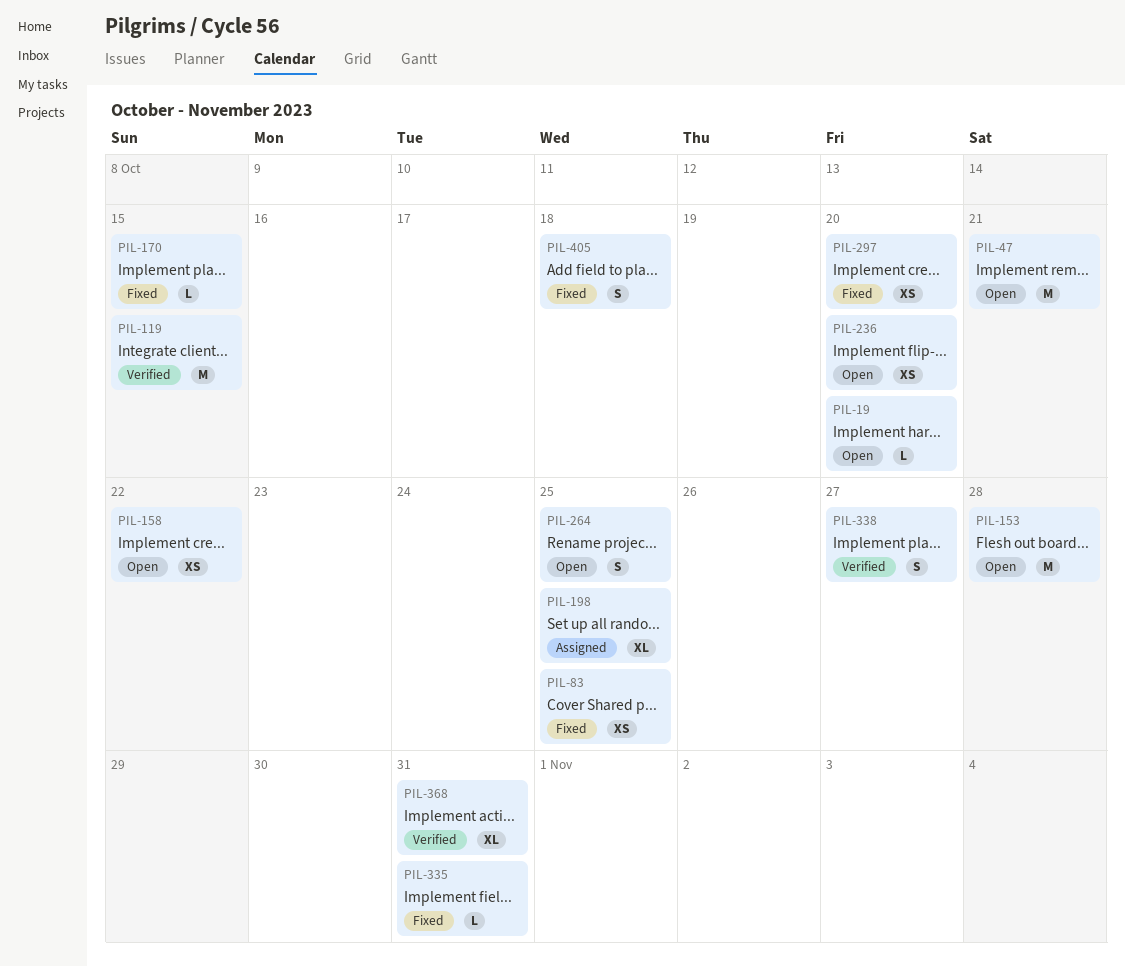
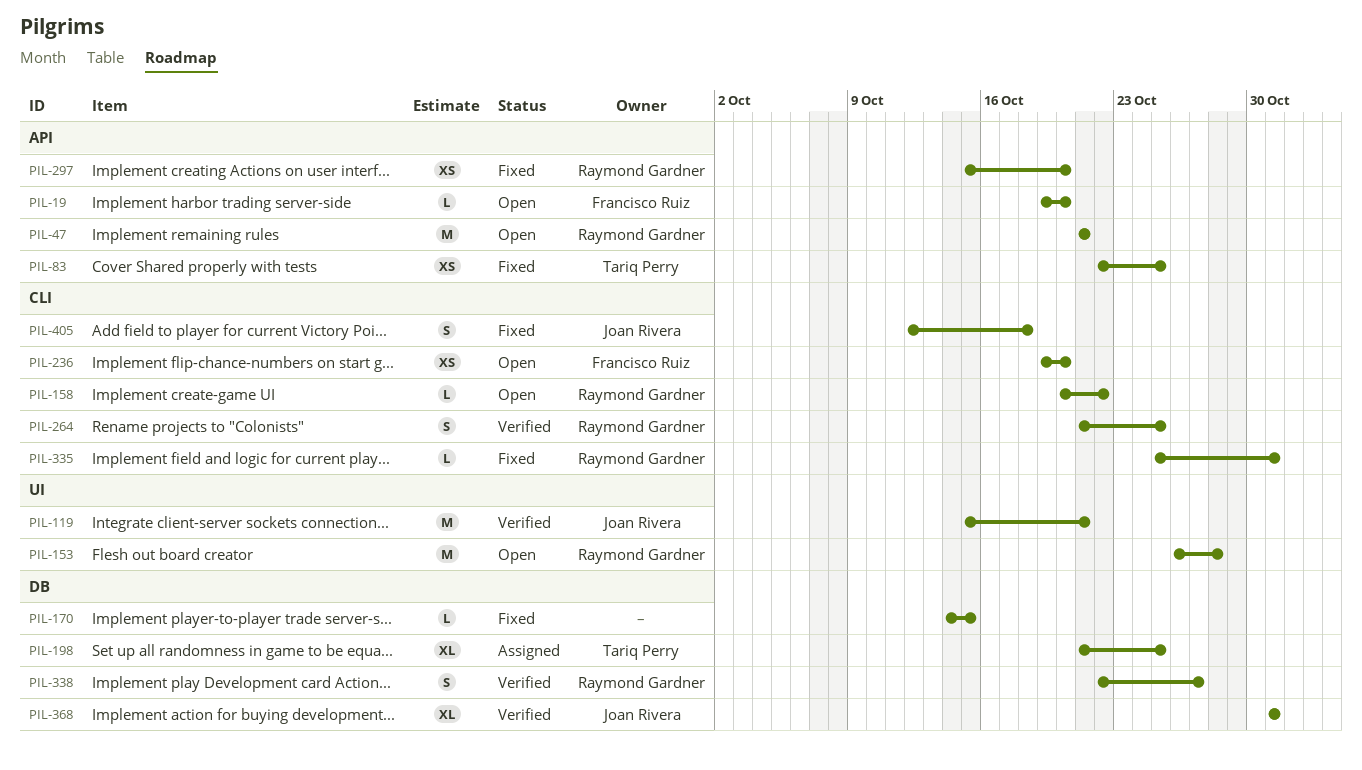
PIL-119, due: Oct 15 -> Oct 21
PIL-158, estimate: XS -> L
PIL-264, status: Open -> Verified

